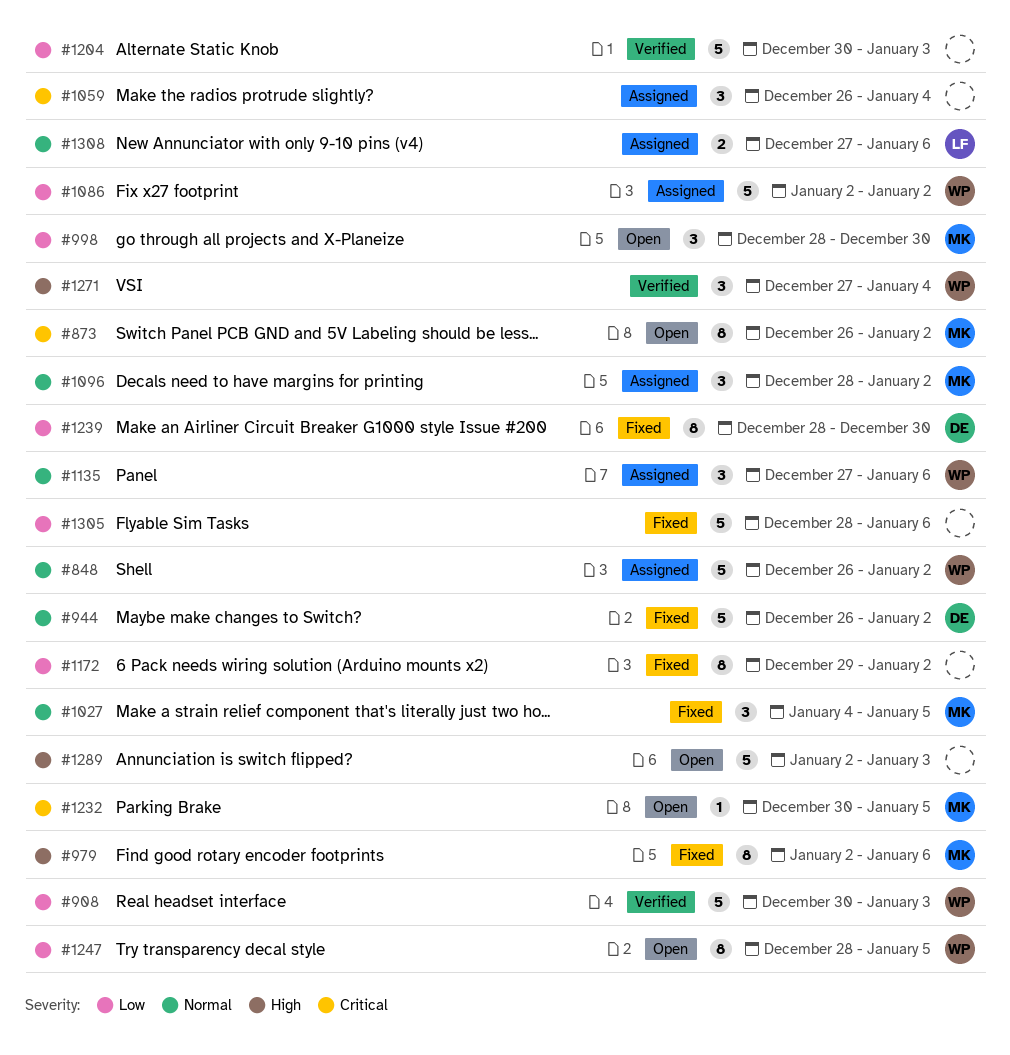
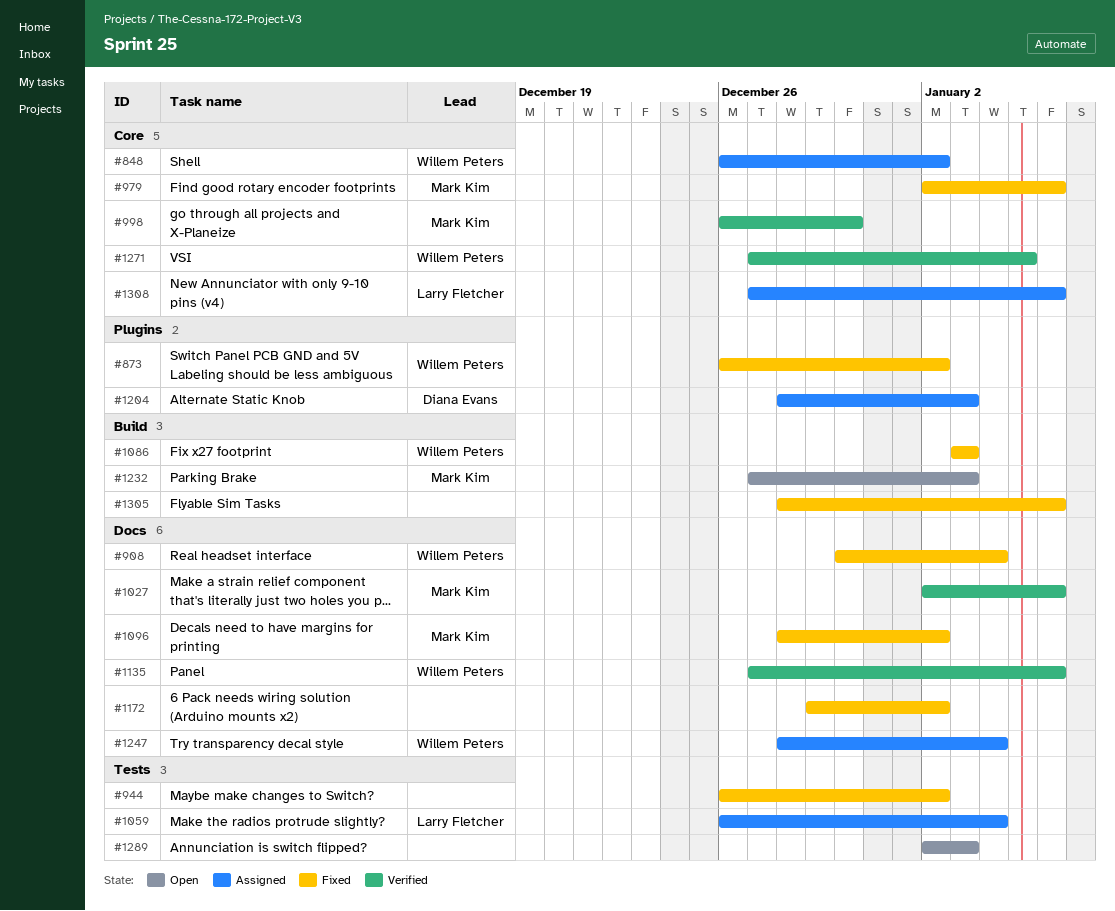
#873, status: Open -> Fixed
#873, owner: Mark Kim -> Willem Peters
#908, status: Verified -> Fixed
#908, due: Jan 3 -> Jan 4
#944, owner: Diana Evans -> none
#998, status: Open -> Verified
#998, start: Dec 28 -> Dec 26
#1027, status: Fixed -> Verified
#1027, start: Jan 4 -> Jan 2
#1027, due: Jan 5 -> Jan 6
#1059, owner: none -> Larry Fletcher
#1086, status: Assigned -> Fixed
#1086, start: Jan 2 -> Jan 3
#1086, due: Jan 2 -> Jan 3
#1096, status: Assigned -> Fixed
#1135, status: Assigned -> Verified
#1204, status: Verified -> Assigned
#1204, owner: none -> Diana Evans
#1204, start: Dec 30 -> Dec 28
#1232, start: Dec 30 -> Dec 27
#1232, due: Jan 5 -> Jan 3
#1239: present -> none
#1247, status: Open -> Assigned
#1247, due: Jan 5 -> Jan 4
#1271, due: Jan 4 -> Jan 5

